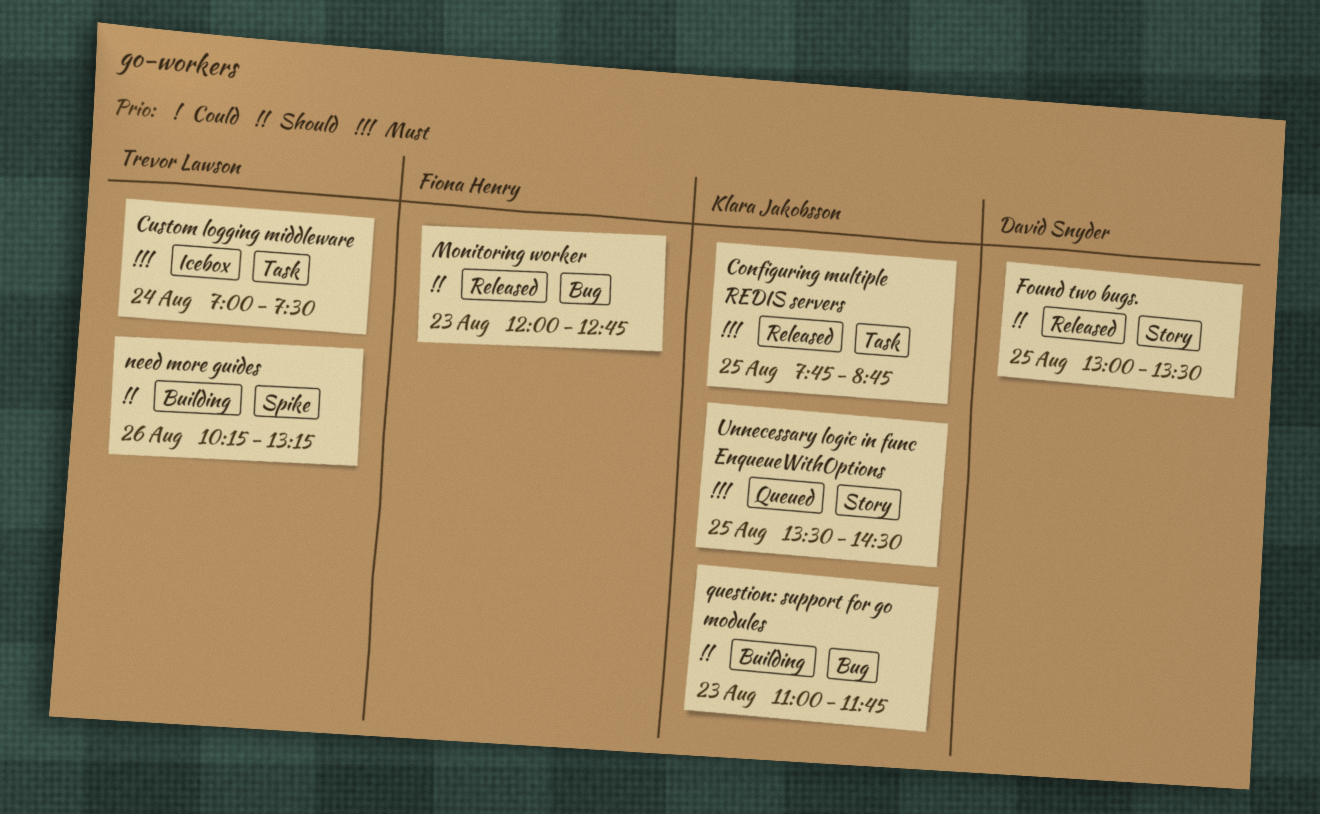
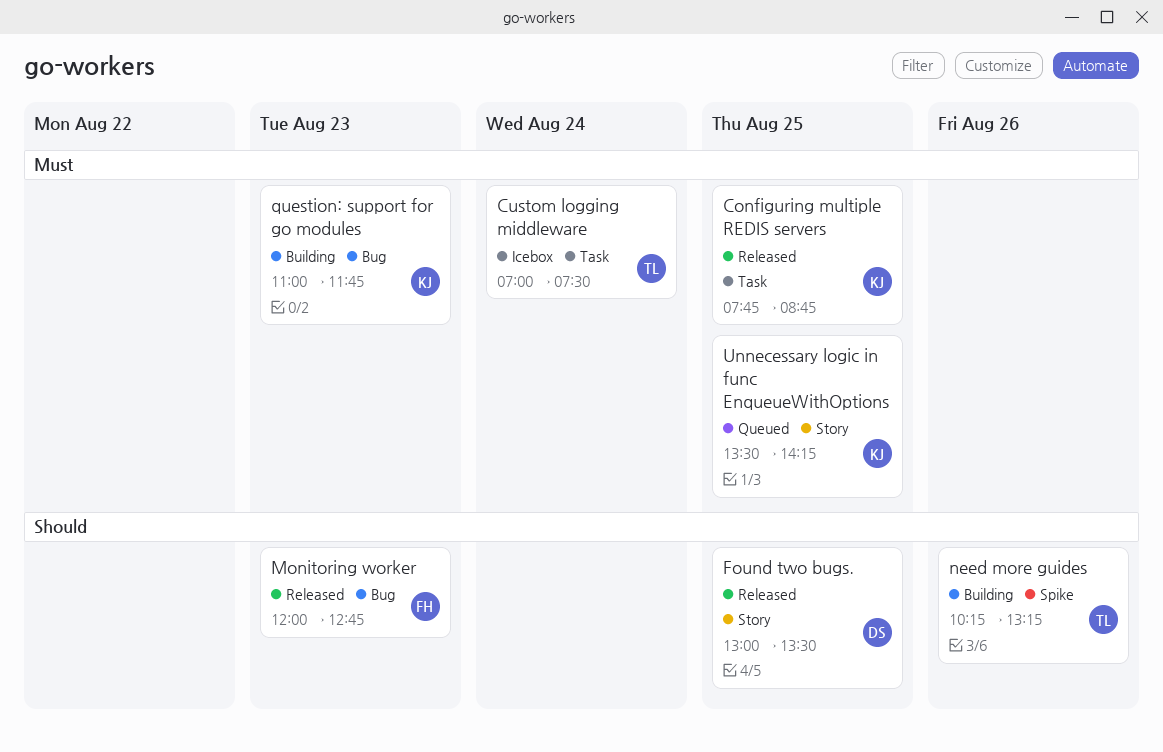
question: support for go modules, priority: Should -> Must
Unnecessary logic in func EnqueueWithOptions, ends: 14:30 -> 14:15

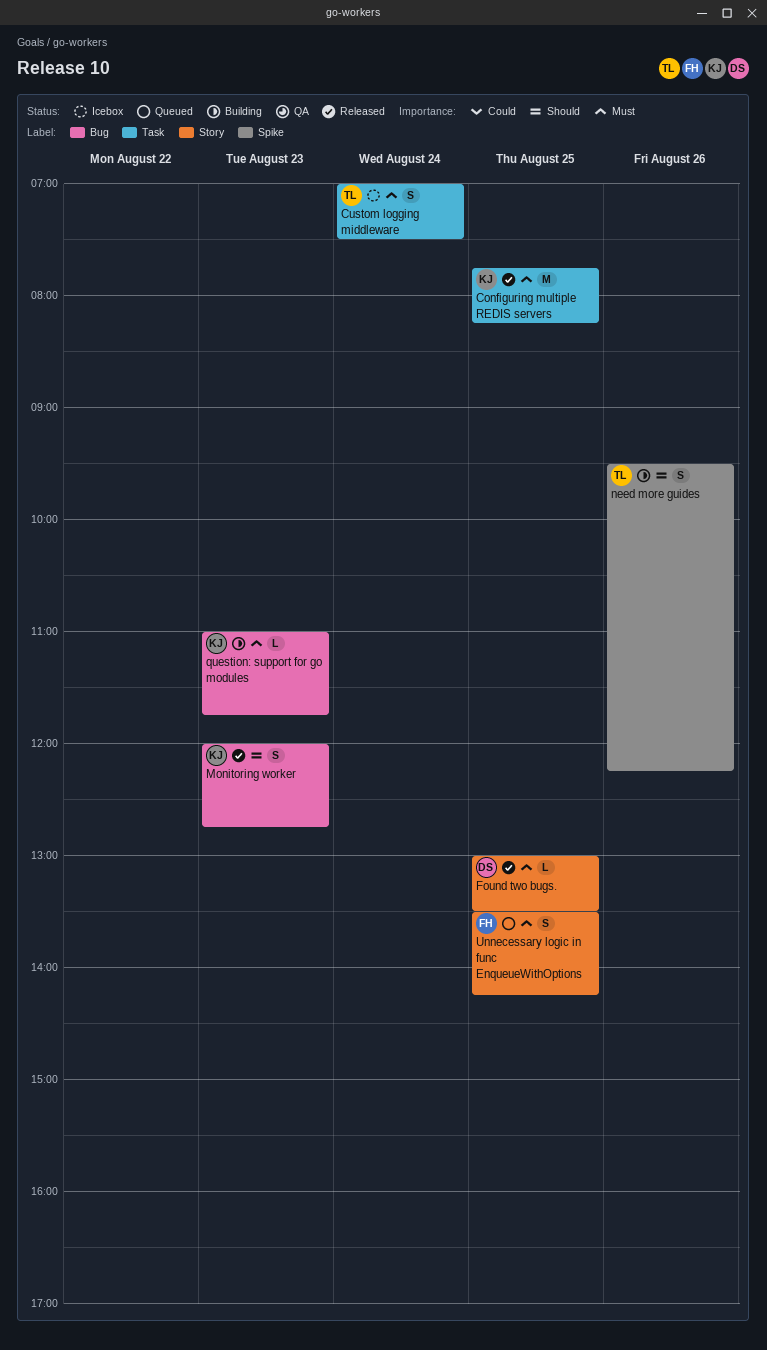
Configuring multiple REDIS servers, ends: 08:45 -> 08:15
Found two bugs., priority: Should -> Must
Monitoring worker, owner: FH -> KJ
need more guides, begins: 10:15 -> 09:30
need more guides, ends: 13:15 -> 12:15
Unnecessary logic in func EnqueueWithOptions, owner: KJ -> FH

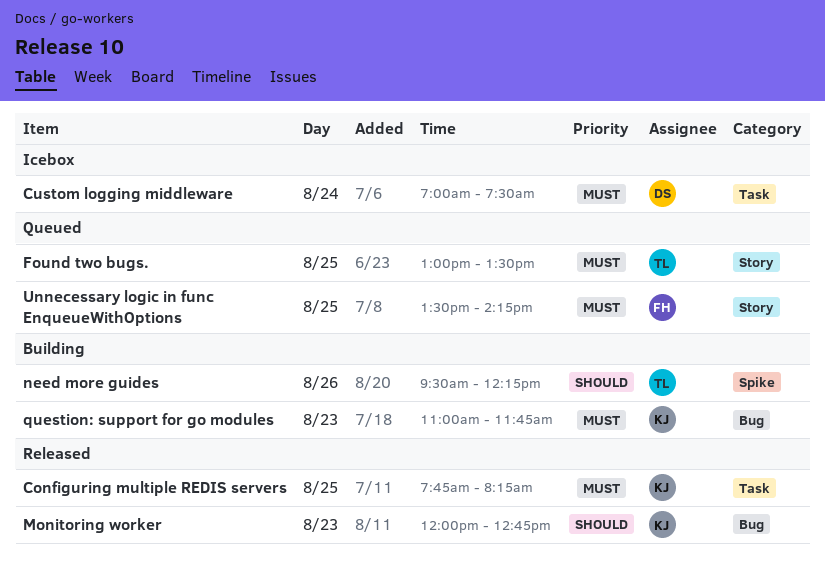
Custom logging middleware, owner: TL -> DS
Found two bugs., status: Released -> Queued
Found two bugs., owner: DS -> TL

